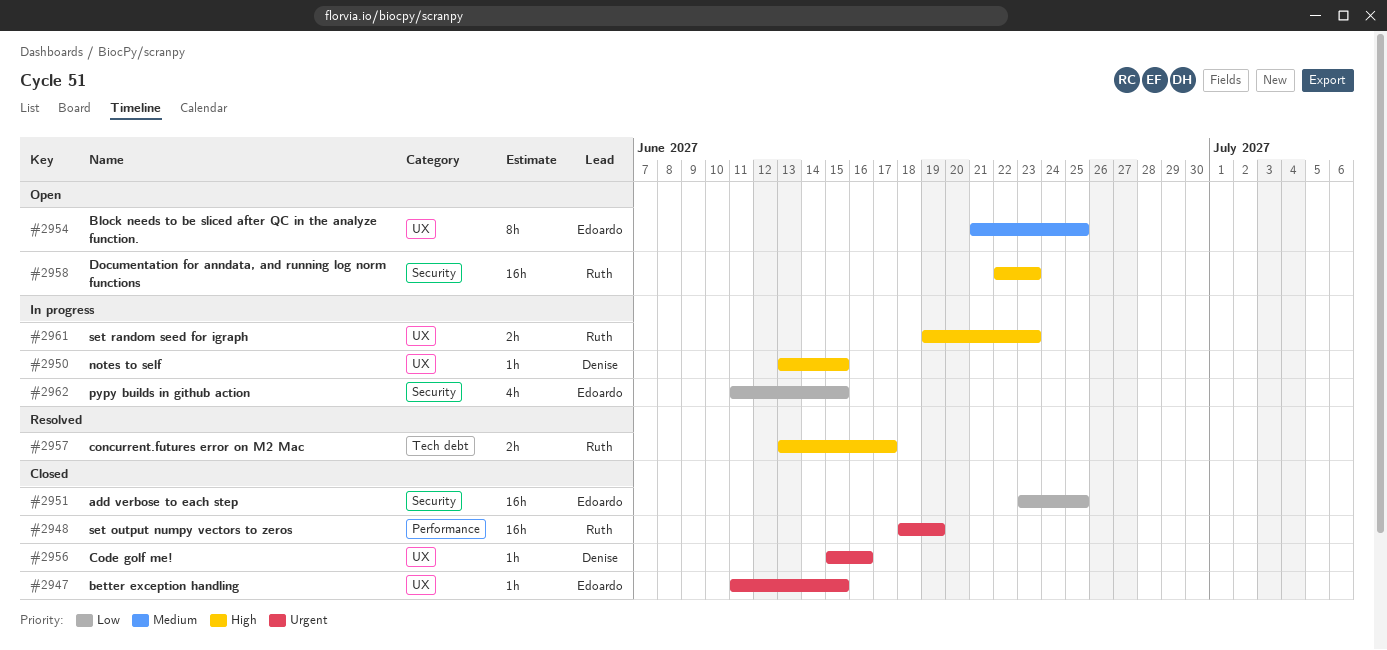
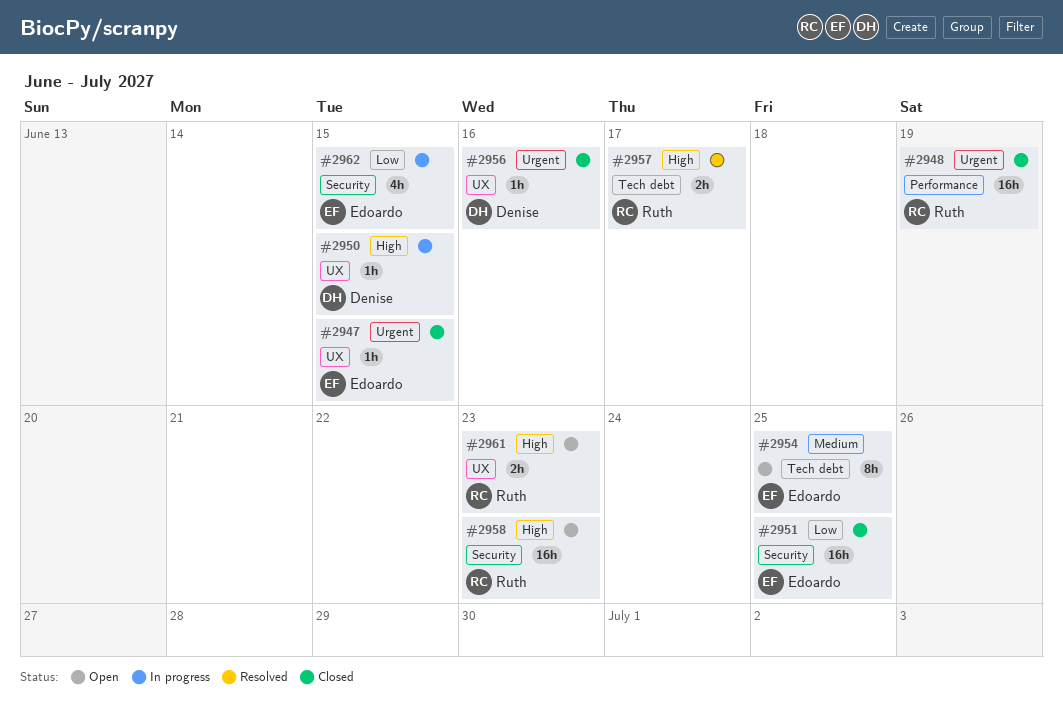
#2954, label: UX -> Tech debt
#2961, status: In progress -> Open

